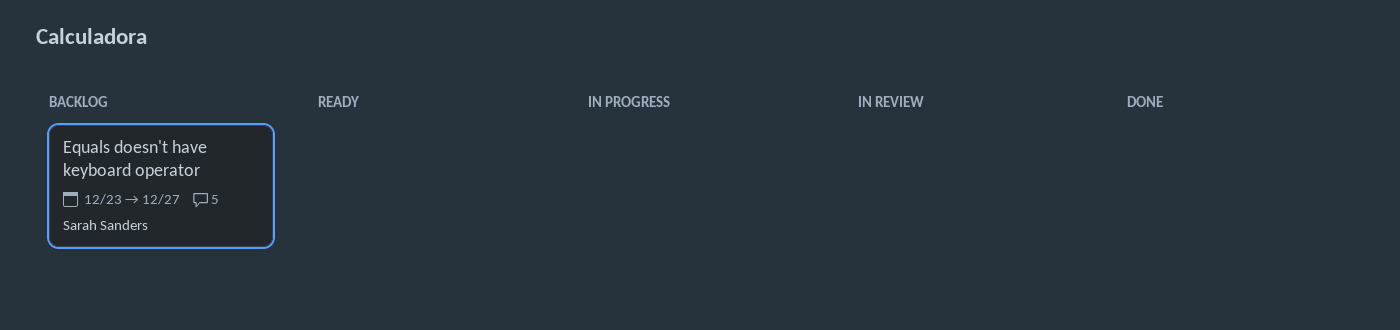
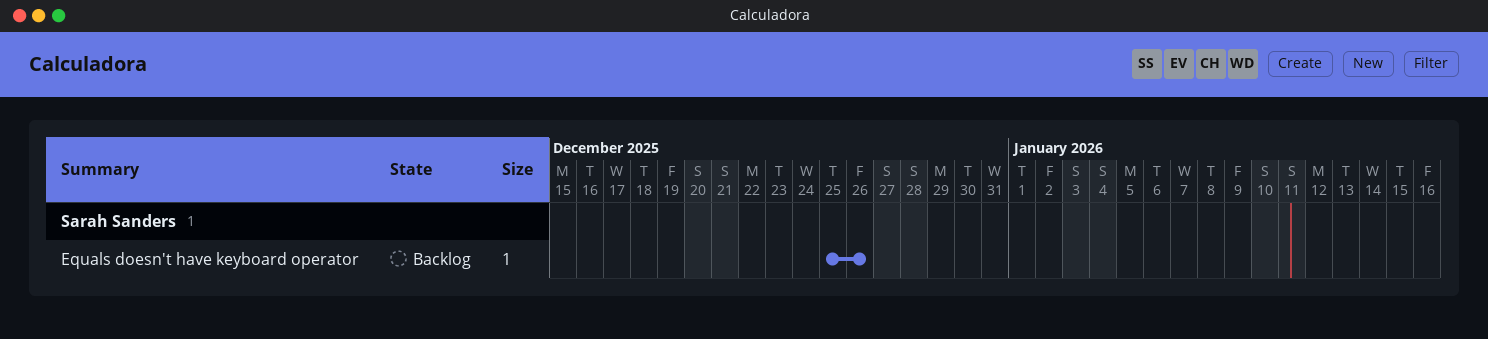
Equals doesn't have keyboard operator, start: Dec 23 -> Dec 25
Equals doesn't have keyboard operator, due: Dec 27 -> Dec 26

